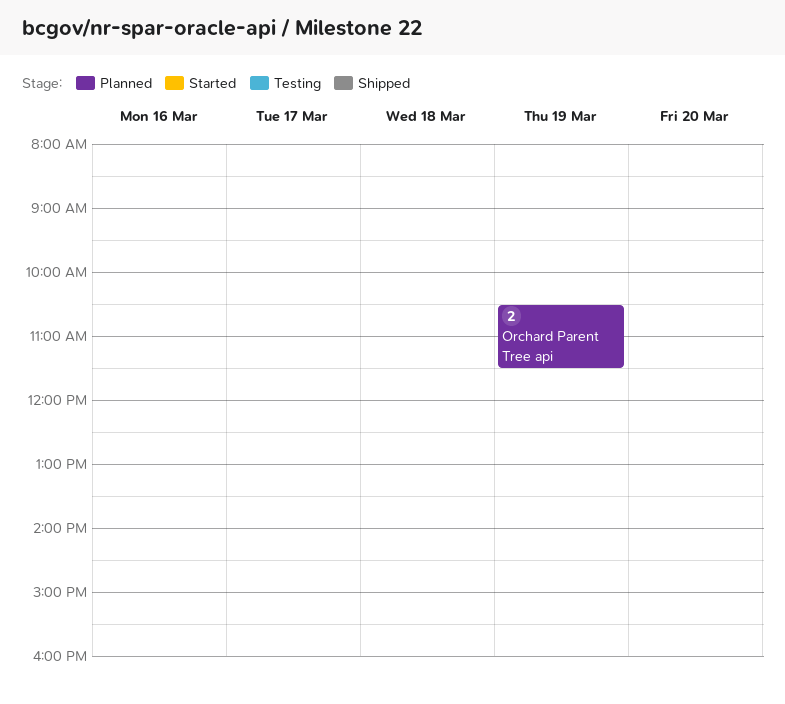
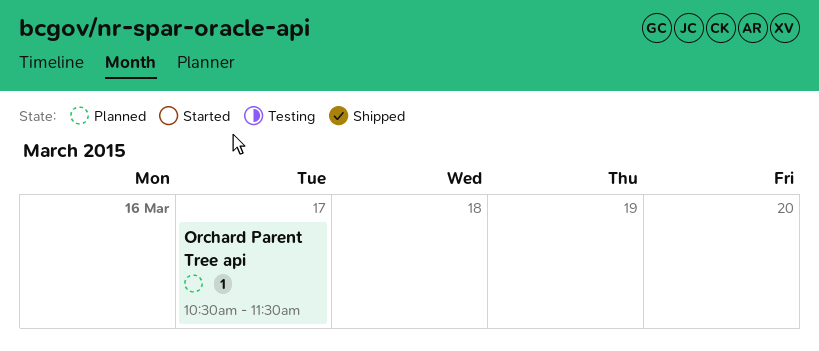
Orchard Parent Tree api, estimate: 2 -> 1
Orchard Parent Tree api, day: Mar 19 -> Mar 17

